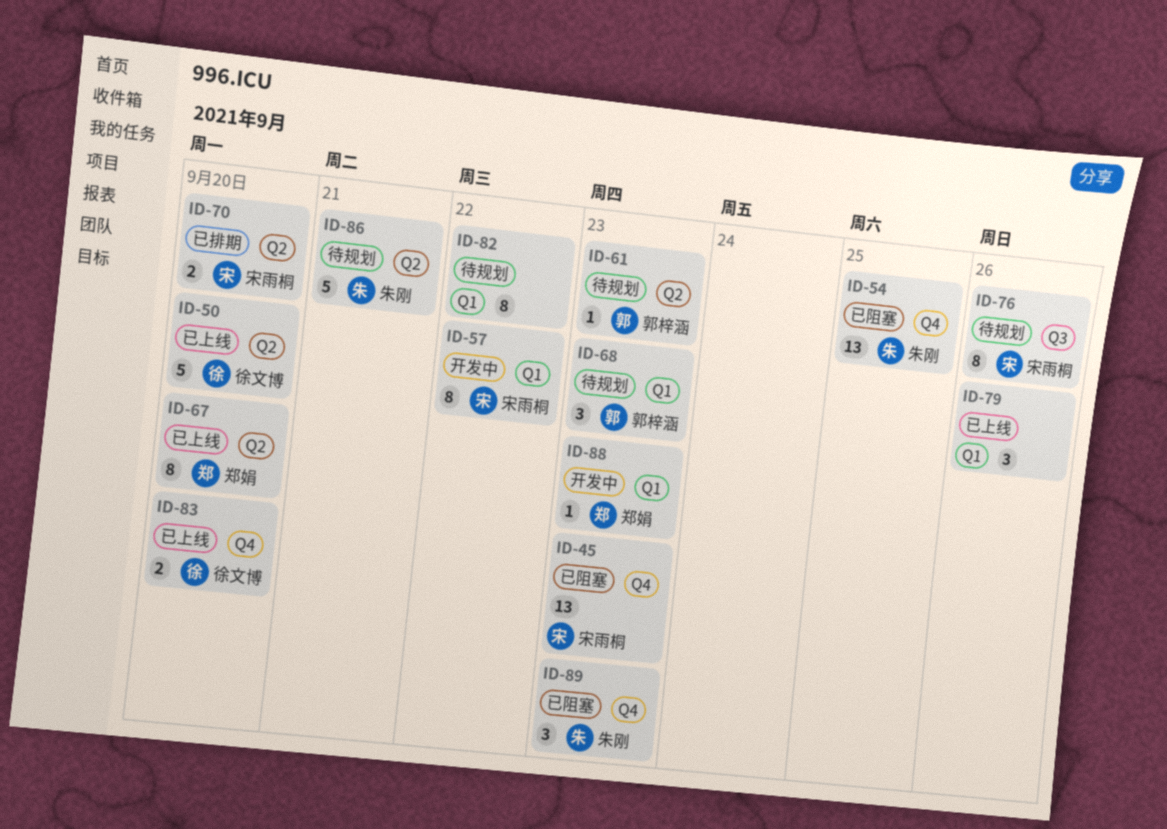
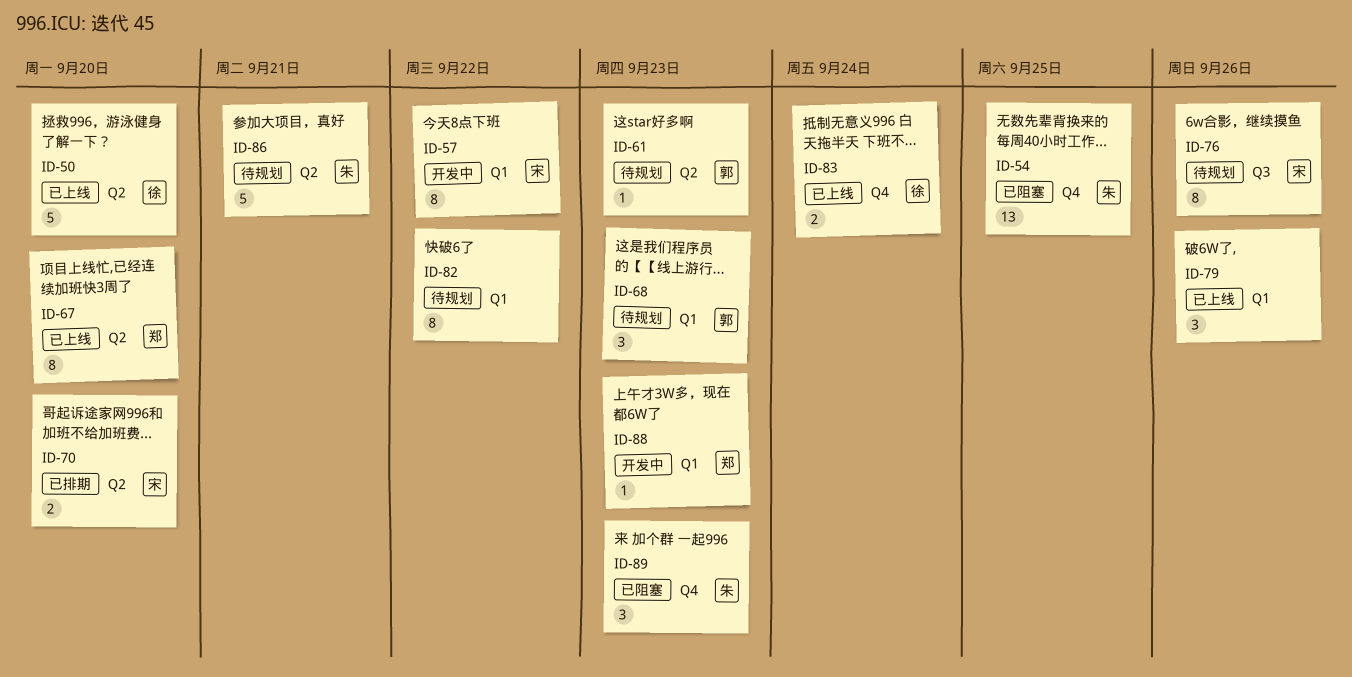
ID-45: present -> none
ID-83, due: Sep 20 -> Sep 24

